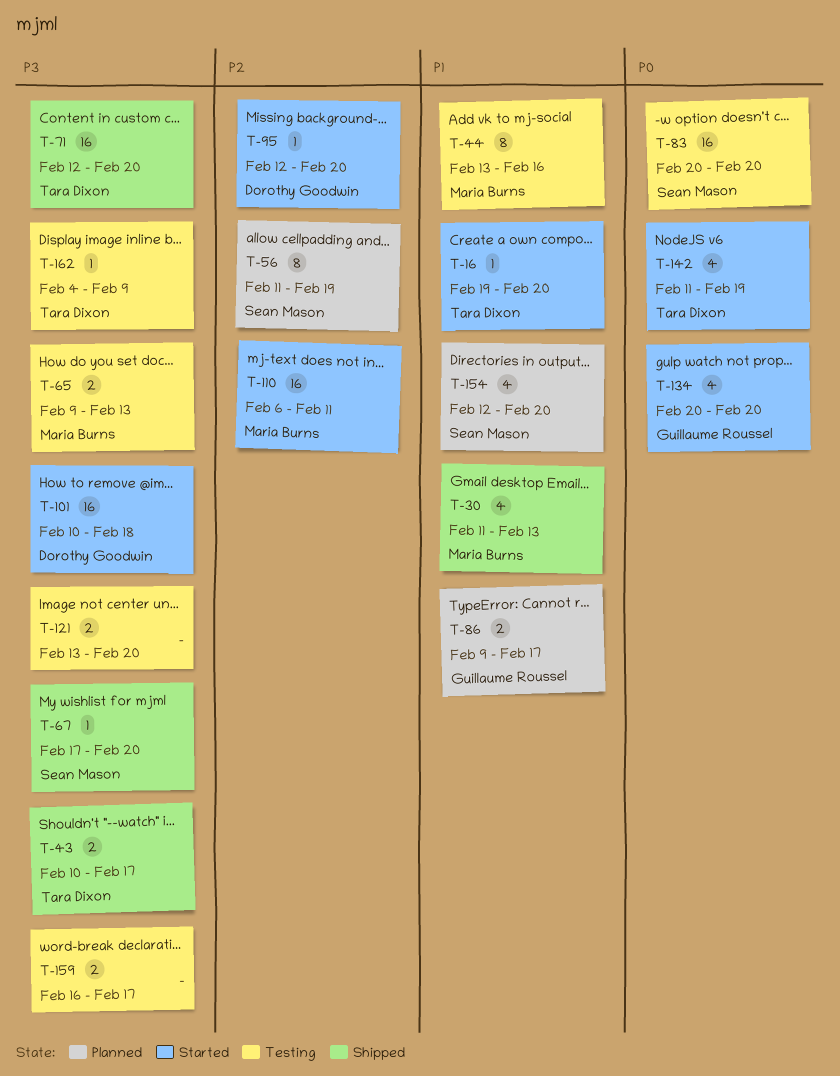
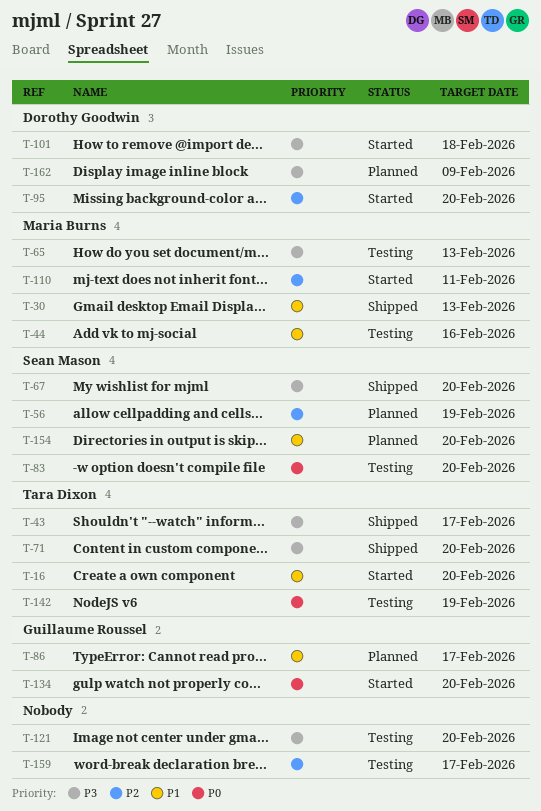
T-142, status: Started -> Testing
T-159, priority: P3 -> P2
T-162, status: Testing -> Planned
T-162, owner: Tara Dixon -> Dorothy Goodwin

